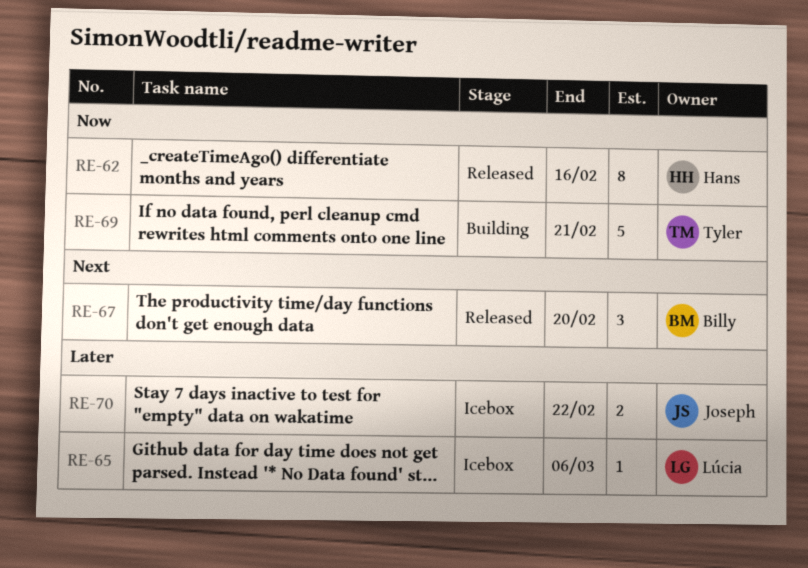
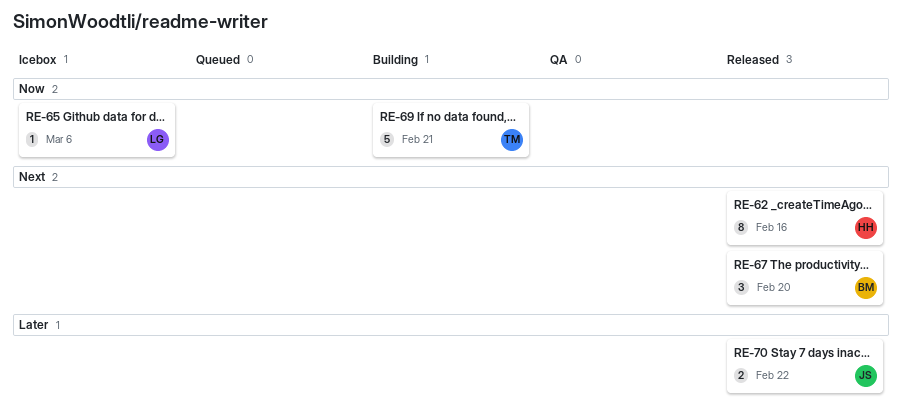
RE-62, priority: Now -> Next
RE-65, priority: Later -> Now
RE-70, status: Icebox -> Released

